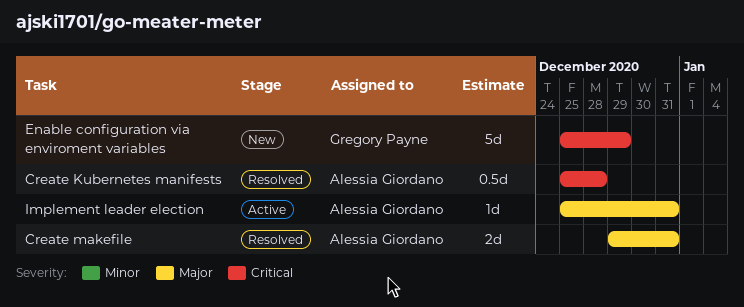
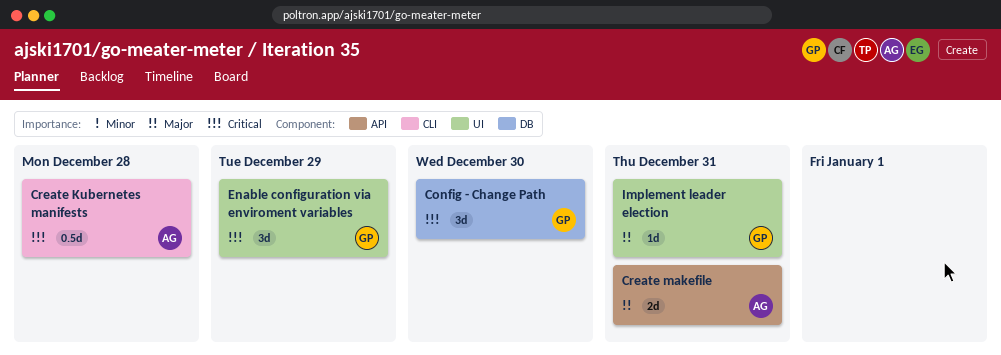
Config - Change Path: none -> present
Enable configuration via enviroment variables, estimate: 5d -> 3d
Implement leader election, owner: Alessia Giordano -> Gregory Payne

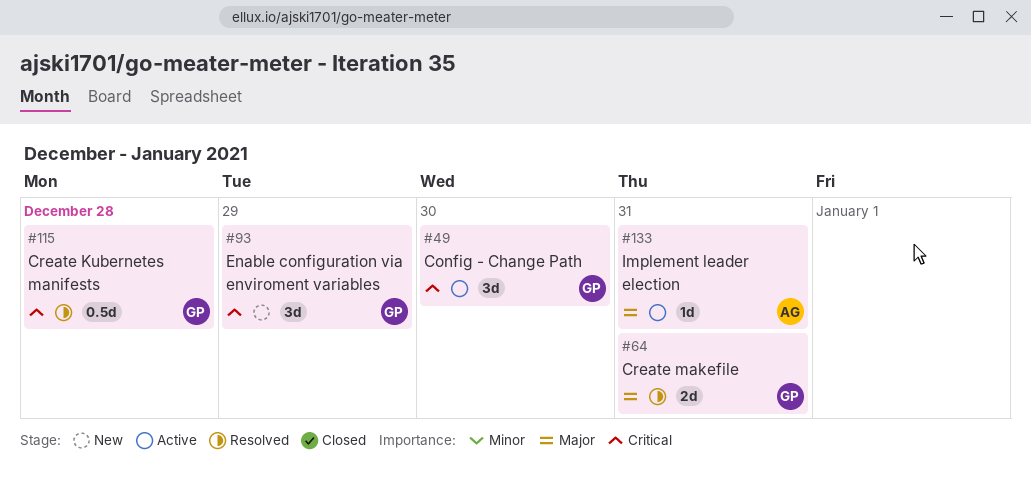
Create Kubernetes manifests, owner: AG -> GP
Create makefile, owner: AG -> GP
Implement leader election, owner: GP -> AG

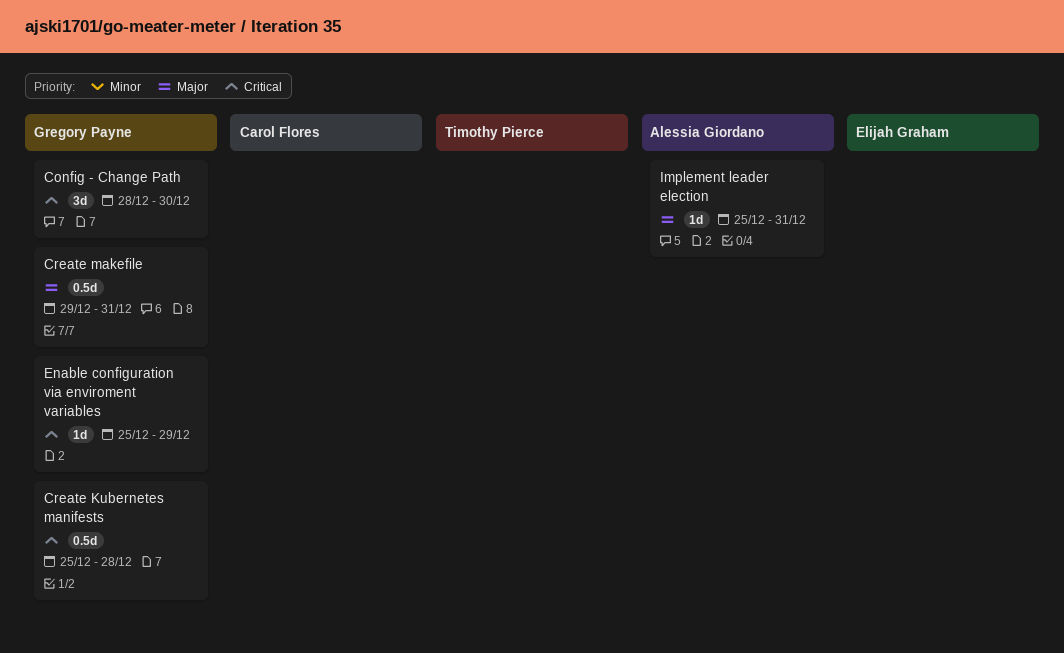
Create makefile, estimate: 2d -> 0.5d
Enable configuration via enviroment variables, estimate: 3d -> 1d

